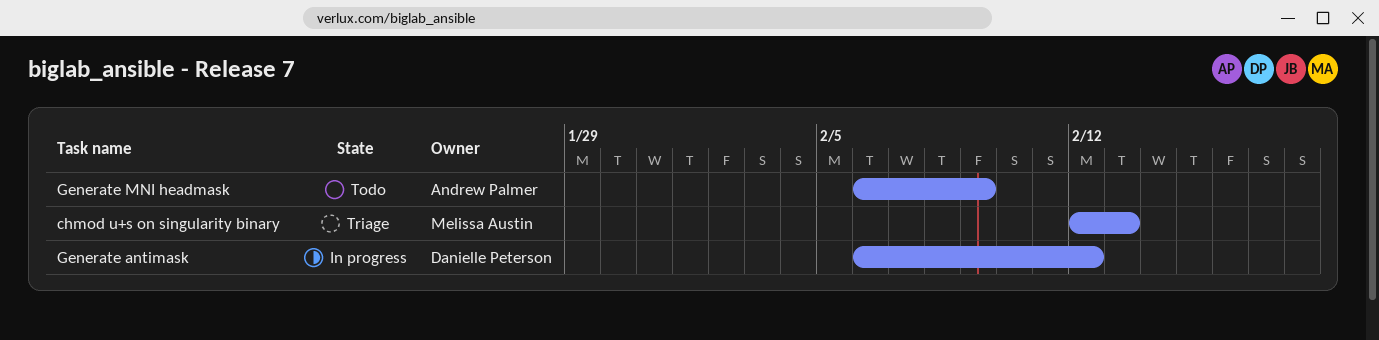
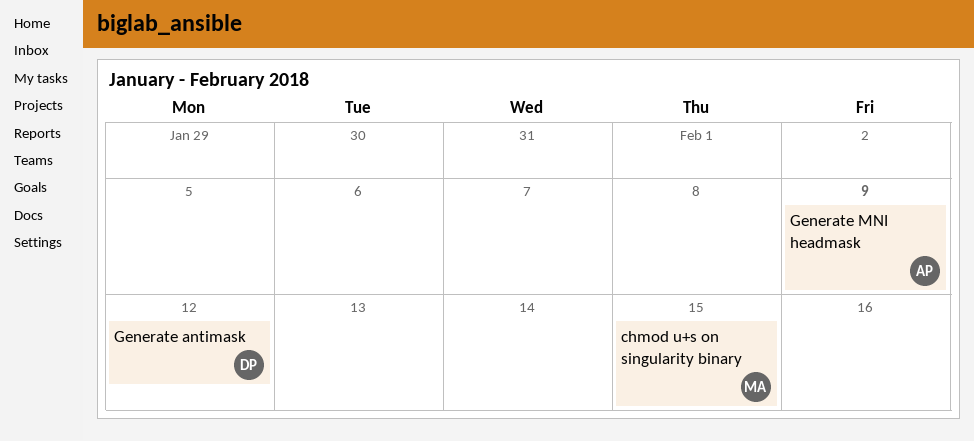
chmod u+s on singularity binary, due: Feb 13 -> Feb 15

